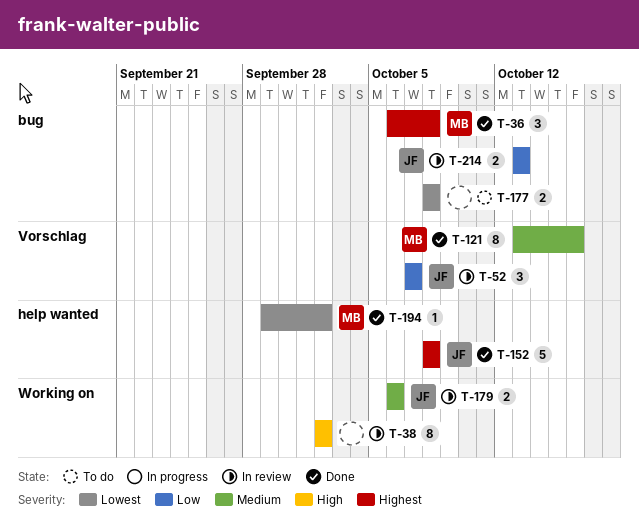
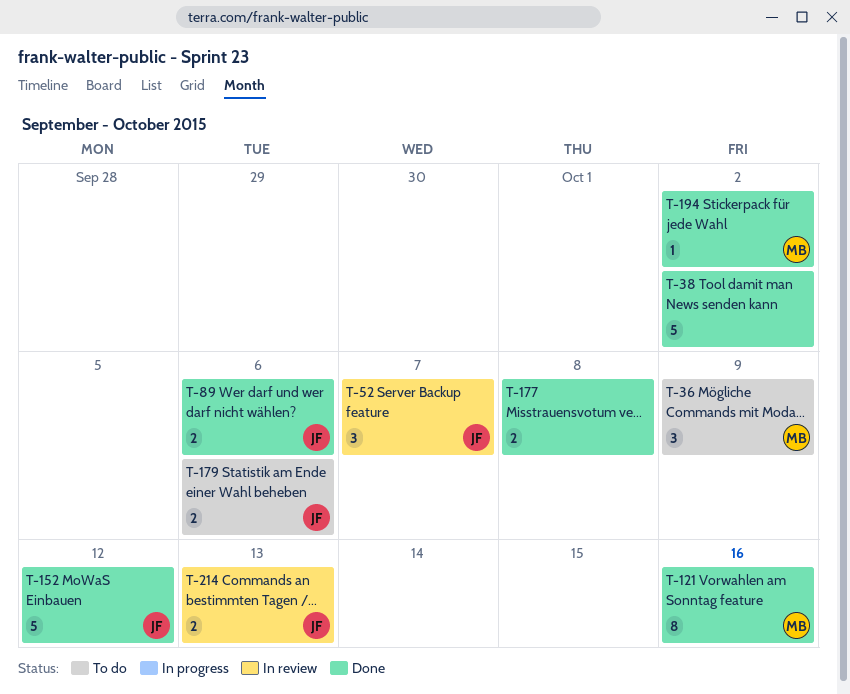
T-36, status: Done -> To do
T-36, due: Oct 8 -> Oct 9
T-38, status: In review -> Done
T-38, estimate: 8 -> 5
T-89: none -> present
T-152, due: Oct 8 -> Oct 12
T-177, status: To do -> Done
T-179, status: In review -> To do

